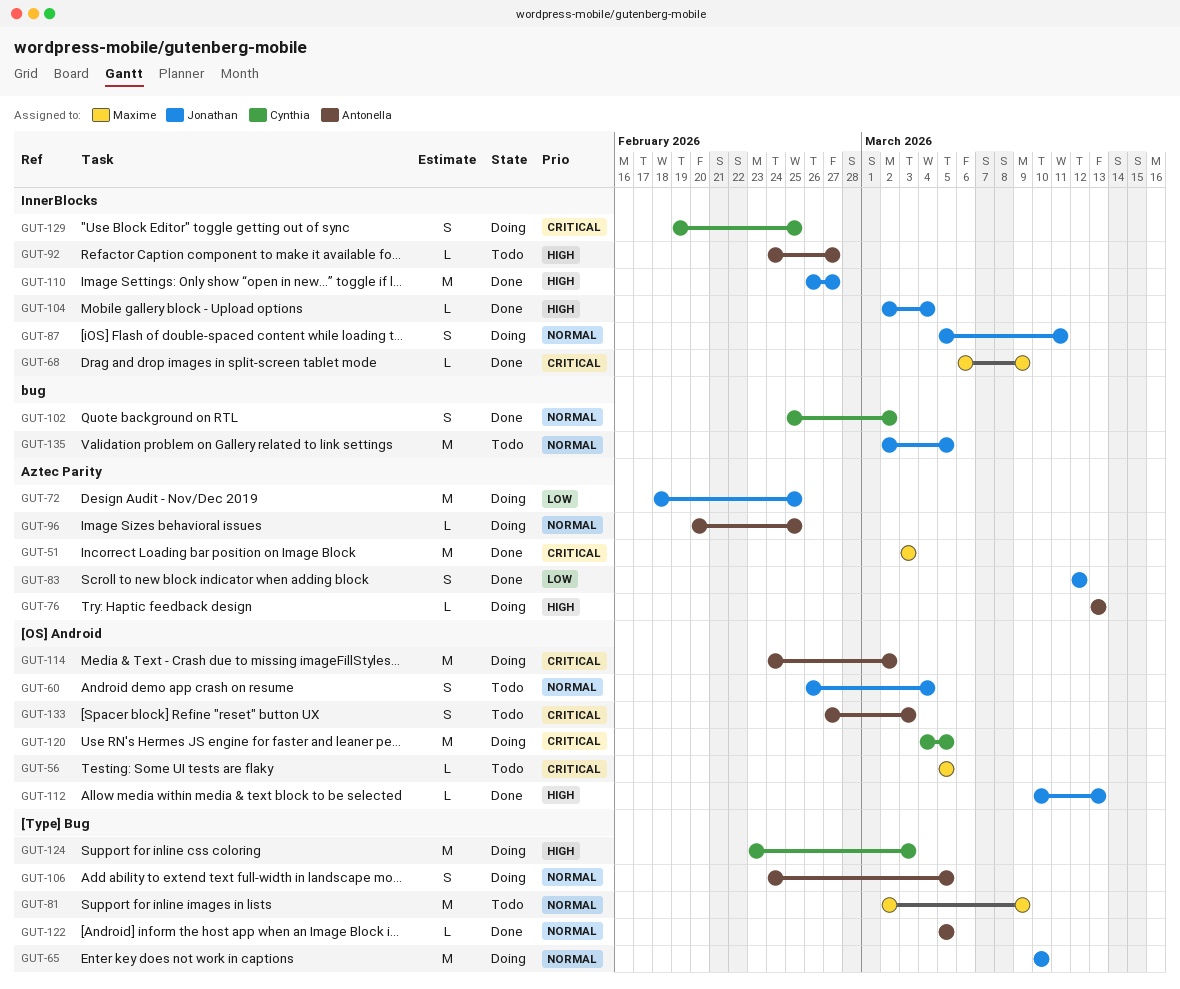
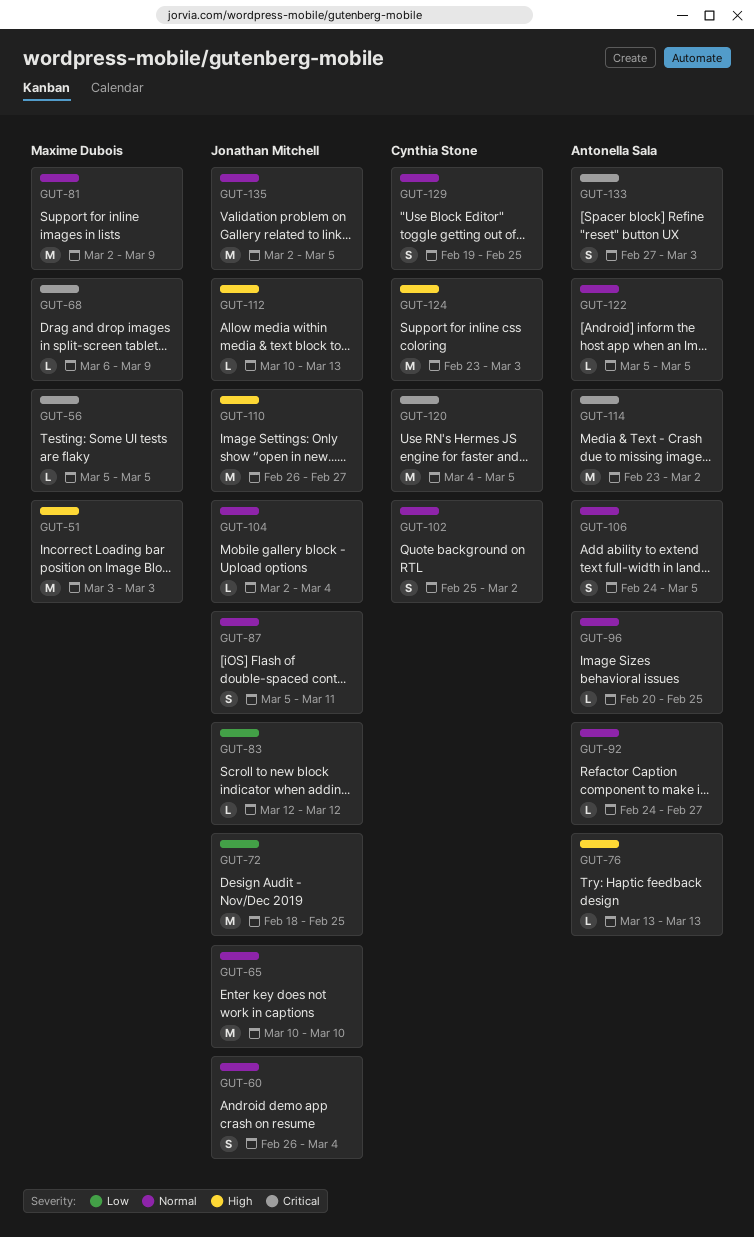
GUT-51, priority: Critical -> High
GUT-83, estimate: S -> L
GUT-92, priority: High -> Normal
GUT-104, priority: High -> Normal
GUT-114, start: Feb 24 -> Feb 23
GUT-129, priority: Critical -> Normal

